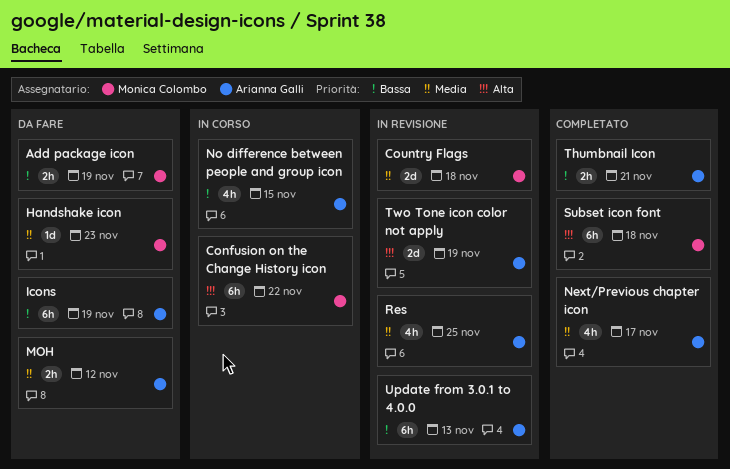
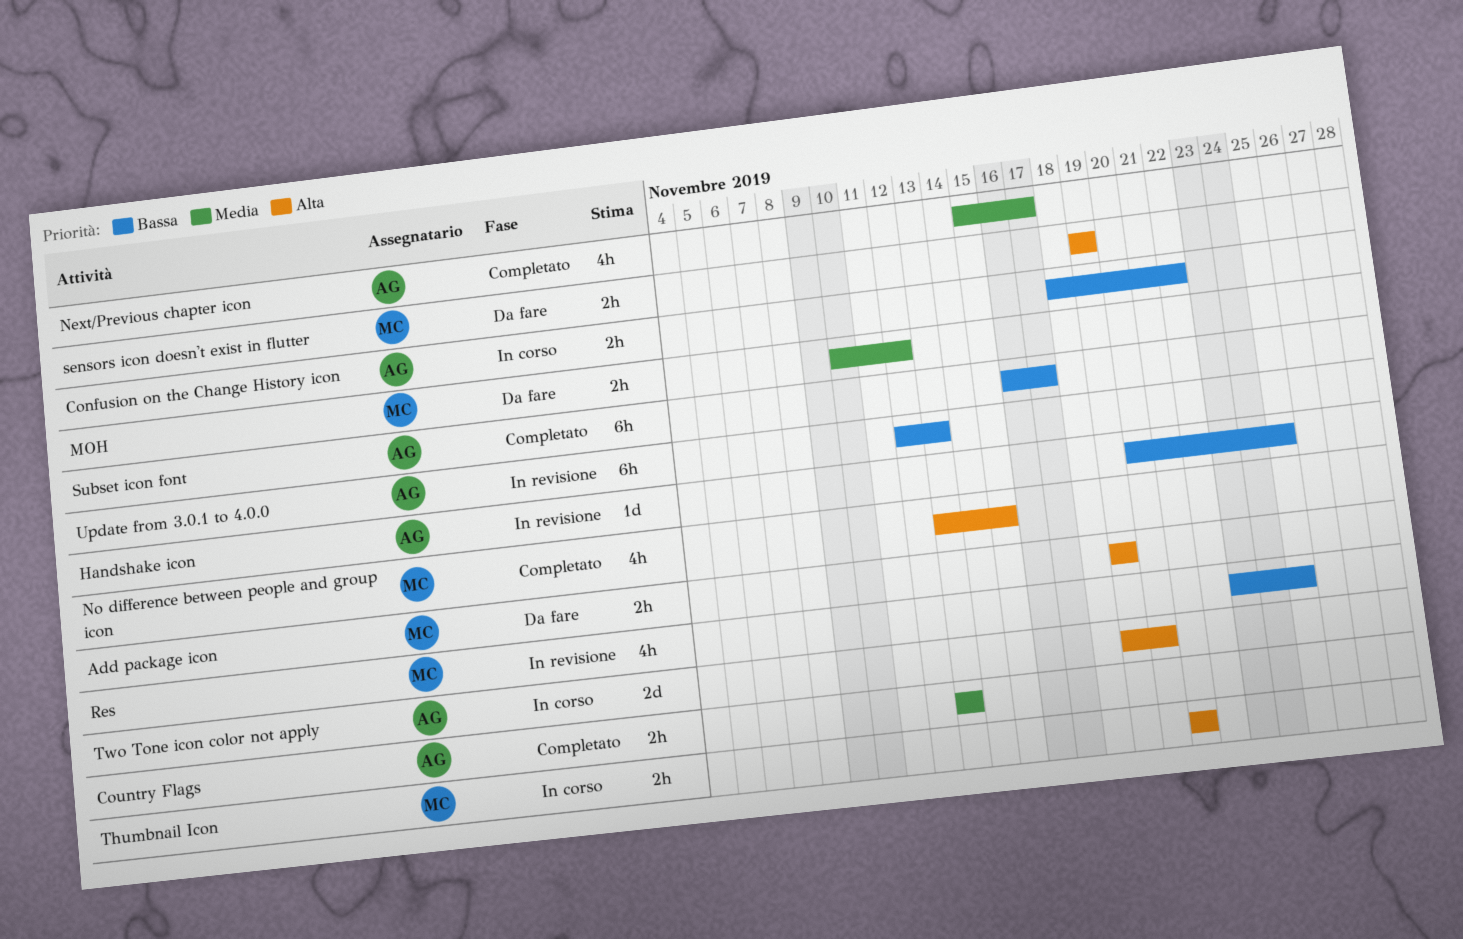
Add package icon, priority: Bassa -> Alta
Confusion on the Change History icon, owner: Monica Colombo -> Arianna Galli
Confusion on the Change History icon, priority: Alta -> Bassa
Confusion on the Change History icon, estimate: 6h -> 2h
Country Flags, status: In revisione -> Completato
Country Flags, owner: Monica Colombo -> Arianna Galli
Country Flags, estimate: 2d -> 2h
Country Flags, due: Nov 18 -> Nov 13
Handshake icon, status: Da fare -> In revisione
Handshake icon, owner: Monica Colombo -> Arianna Galli
Handshake icon, priority: Media -> Bassa
Handshake icon, due: Nov 23 -> Nov 25
Icons: present -> none
MOH, owner: Arianna Galli -> Monica Colombo
No difference between people and group icon, status: In corso -> Completato
No difference between people and group icon, owner: Arianna Galli -> Monica Colombo
No difference between people and group icon, priority: Bassa -> Alta
Res, owner: Arianna Galli -> Monica Colombo
Res, priority: Media -> Bassa
sensors icon doesn't exist in flutter: none -> present
Subset icon font, owner: Monica Colombo -> Arianna Galli
Subset icon font, priority: Alta -> Bassa
Subset icon font, due: Nov 18 -> Nov 17
Thumbnail Icon, status: Completato -> In corso
Thumbnail Icon, owner: Arianna Galli -> Monica Colombo
Thumbnail Icon, priority: Bassa -> Alta
Two Tone icon color not apply, status: In revisione -> In corso
Two Tone icon color not apply, due: Nov 19 -> Nov 20

